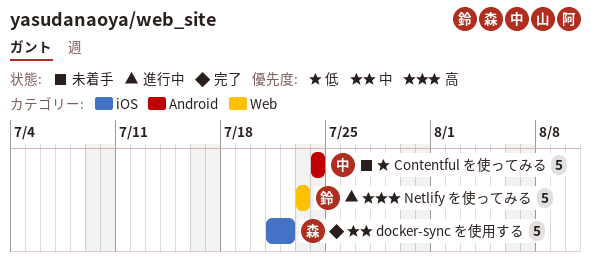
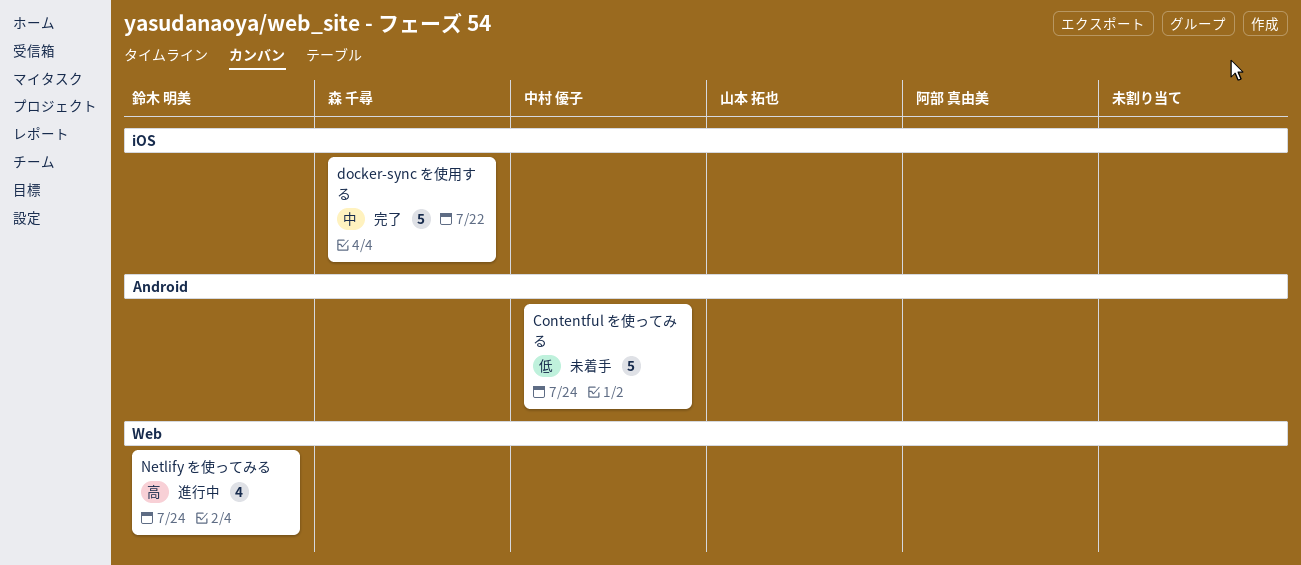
Netlify を使ってみる, estimate: 5 -> 4
Netlify を使ってみる, due: Jul 23 -> Jul 24

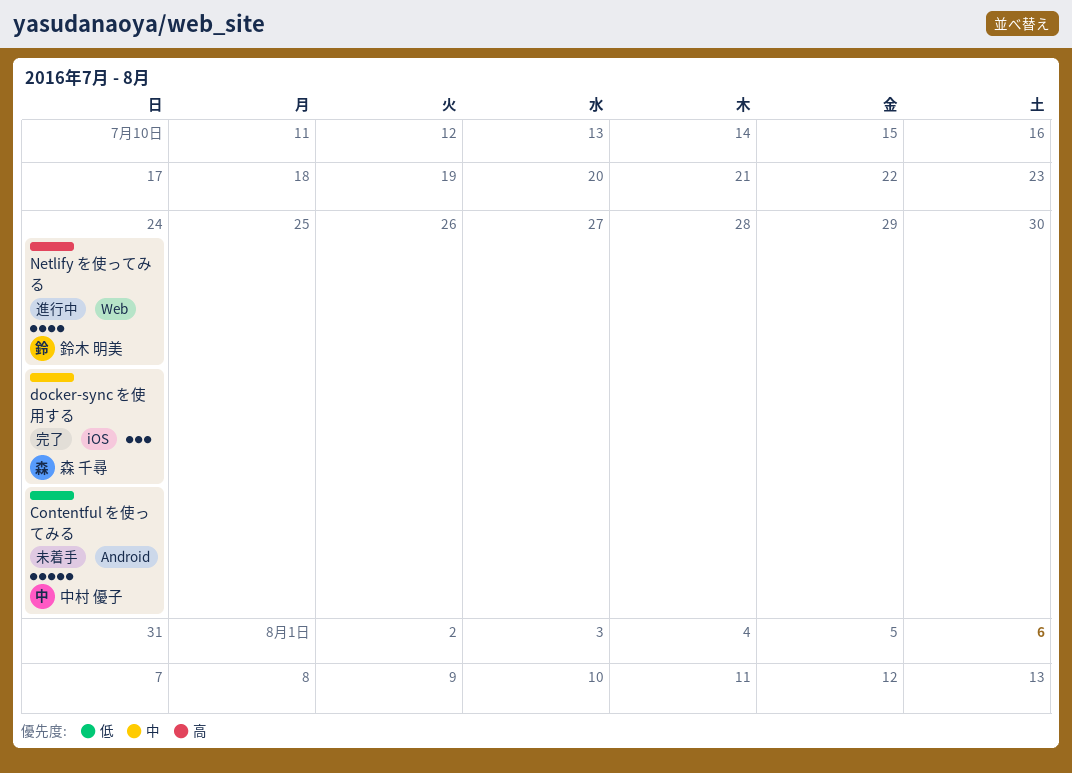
docker-sync を使用する, estimate: 5 -> 3
docker-sync を使用する, due: Jul 22 -> Jul 24

